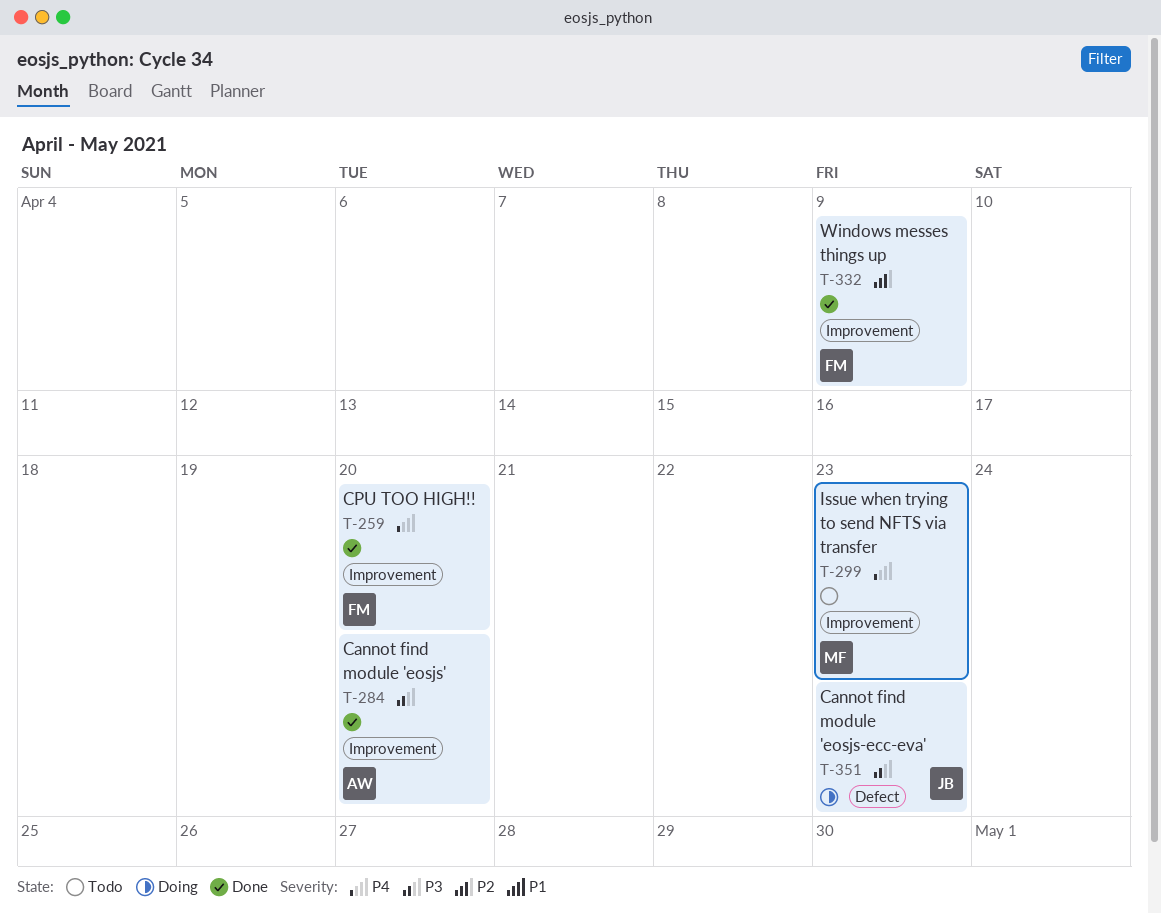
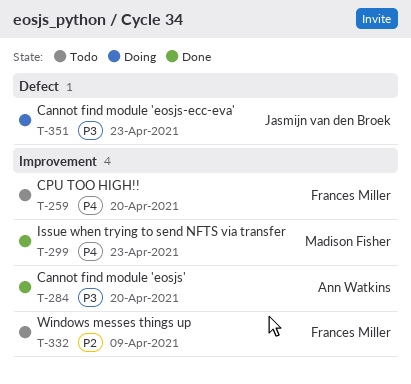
T-259, status: Done -> Todo
T-299, status: Todo -> Done
T-332, status: Done -> Todo

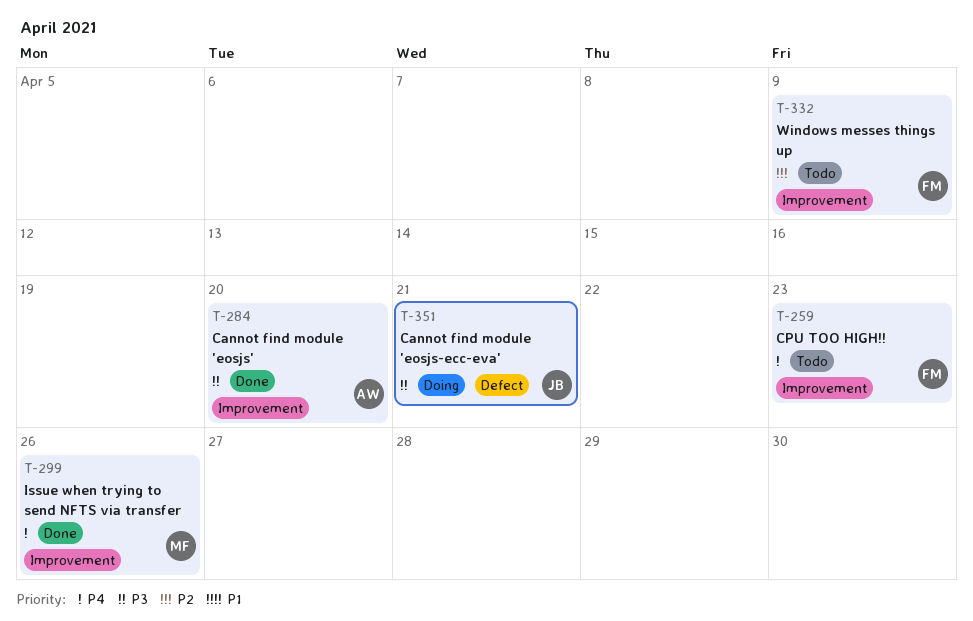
T-259, due: Apr 20 -> Apr 23
T-299, due: Apr 23 -> Apr 26
T-351, due: Apr 23 -> Apr 21

